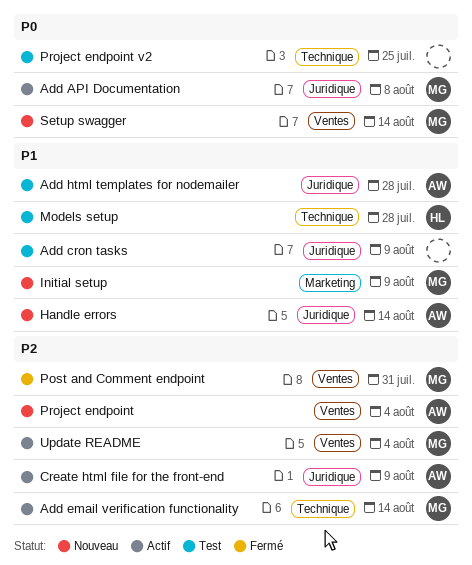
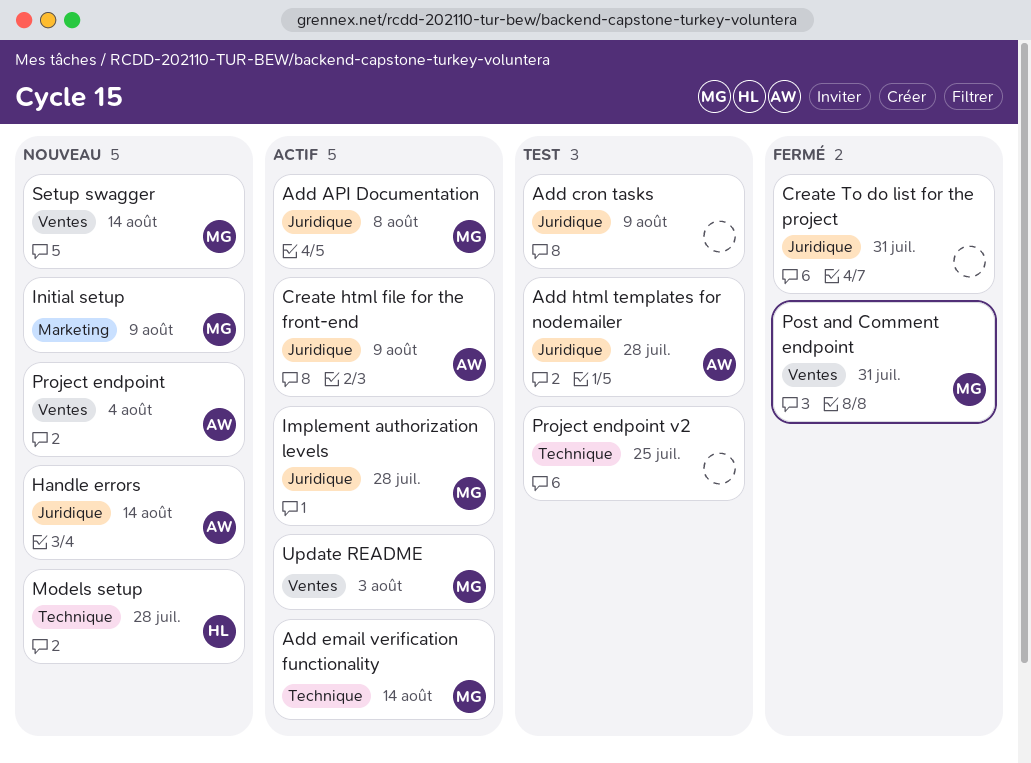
Create To do list for the project: none -> present
Implement authorization levels: none -> present
Models setup, status: Test -> Nouveau
Update README, due: Aug 4 -> Aug 3

